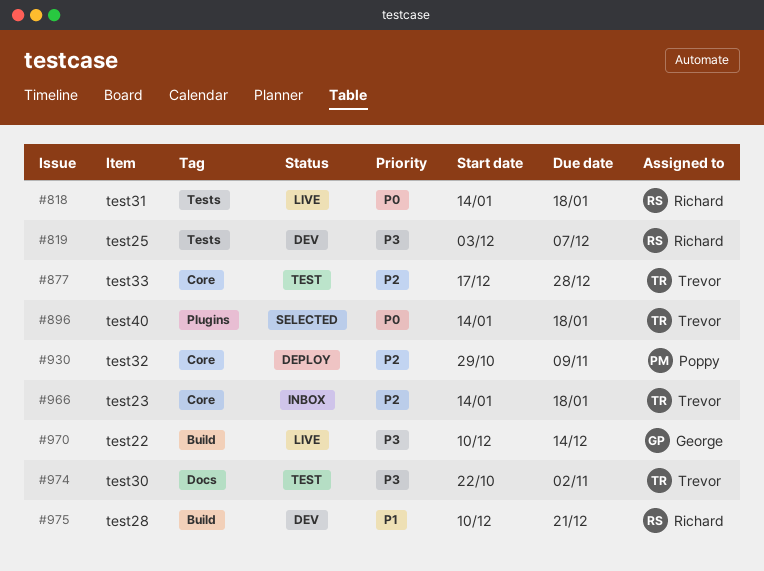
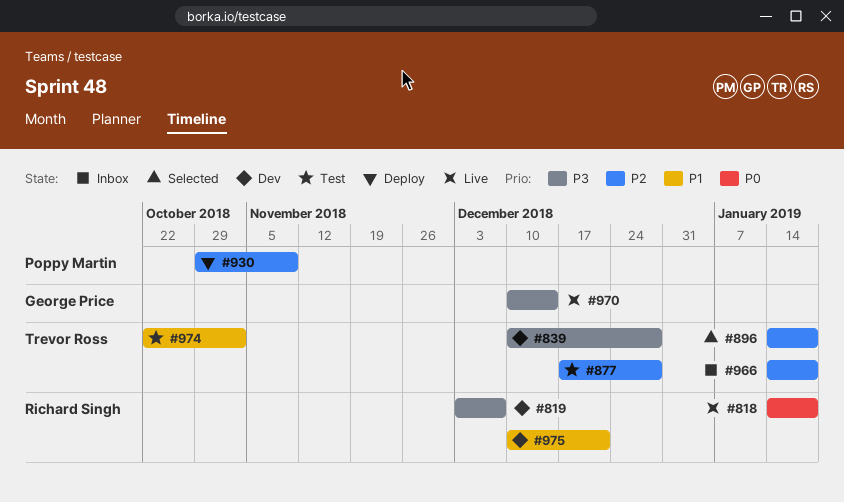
#839: none -> present
#896, priority: P0 -> P2
#974, priority: P3 -> P1

